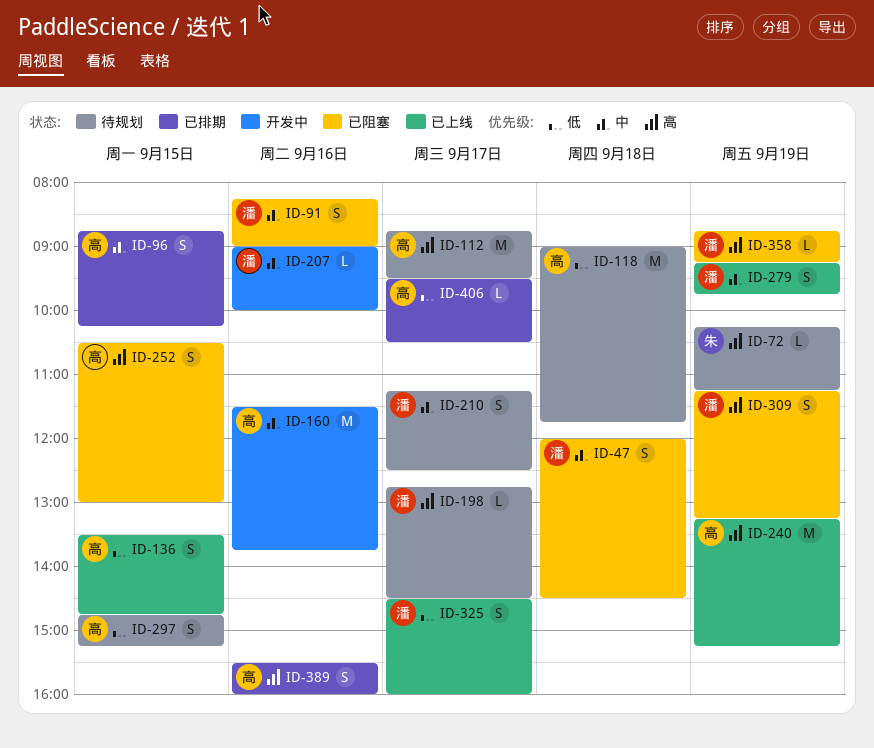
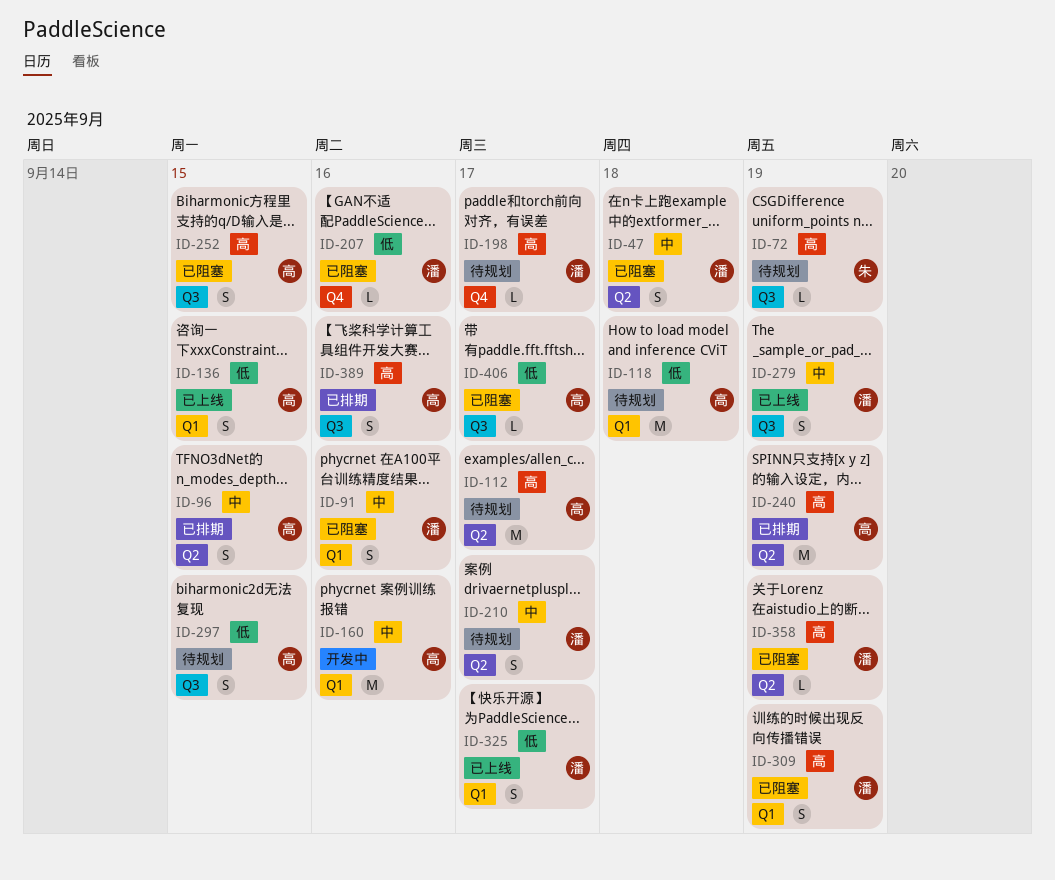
ID-207, status: 开发中 -> 已阻塞
ID-207, priority: 中 -> 低
ID-240, status: 已上线 -> 已排期
ID-406, status: 已排期 -> 已阻塞

